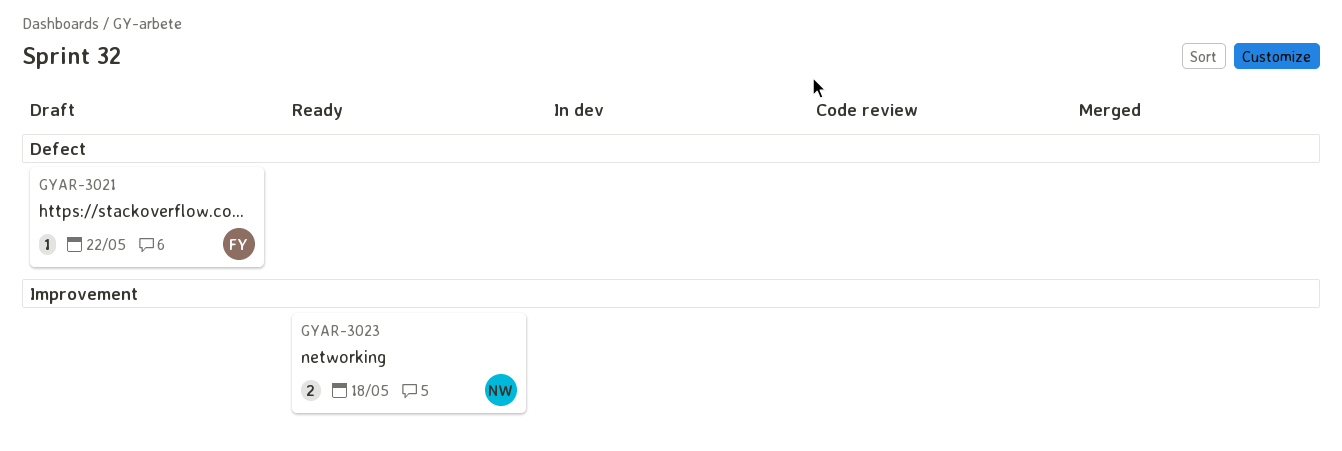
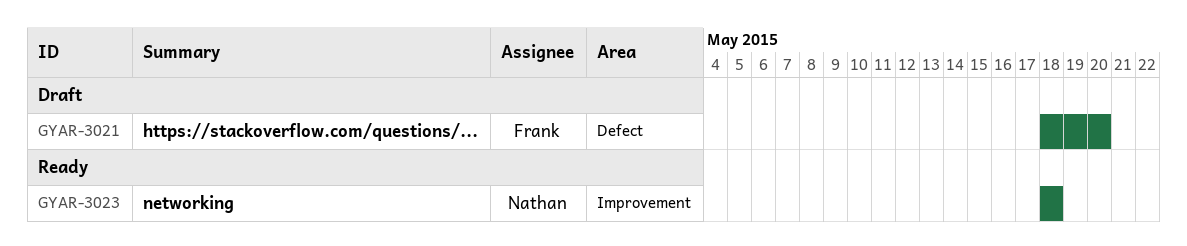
GYAR-3021, due: May 22 -> May 20

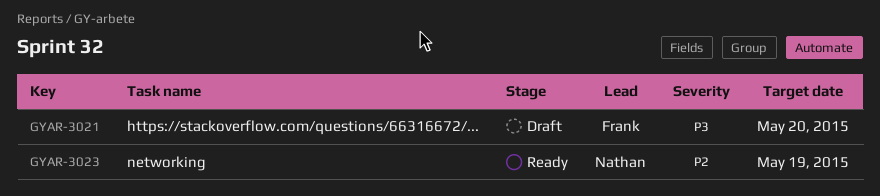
GYAR-3023, due: May 18 -> May 19

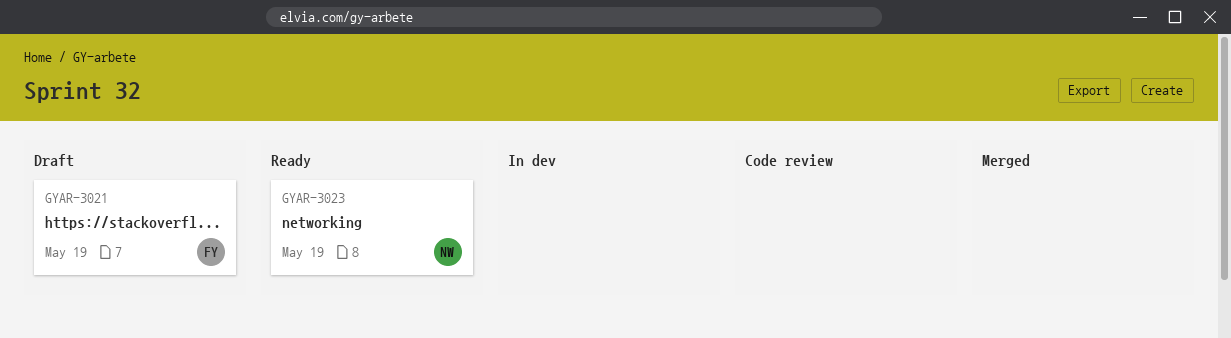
GYAR-3021, due: May 20 -> May 19

